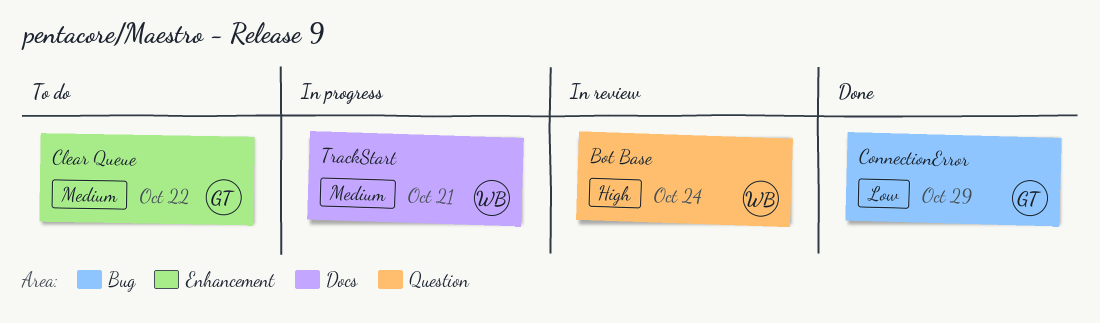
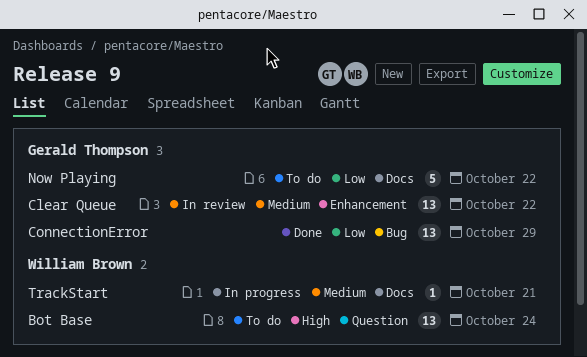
Bot Base, status: In review -> To do
Clear Queue, status: To do -> In review
Now Playing: none -> present

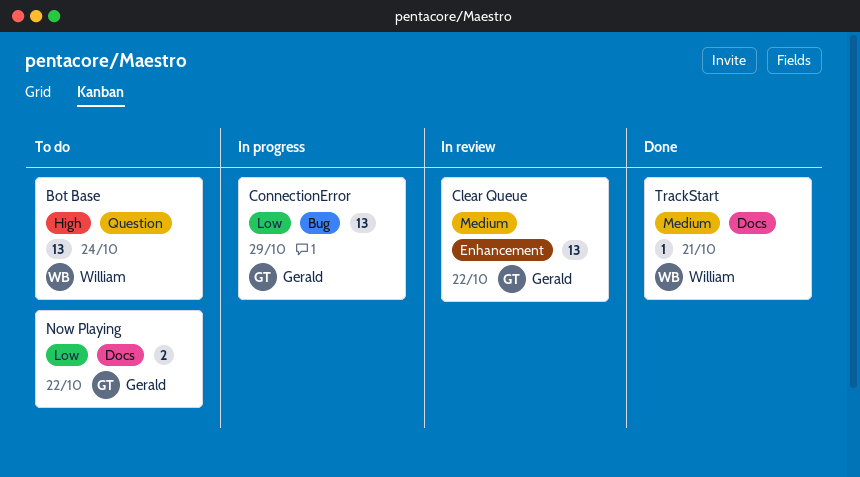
ConnectionError, status: Done -> In progress
Now Playing, estimate: 5 -> 2
TrackStart, status: In progress -> Done

